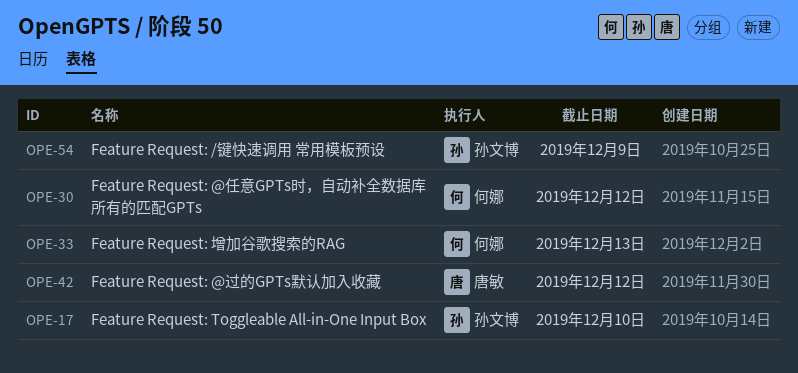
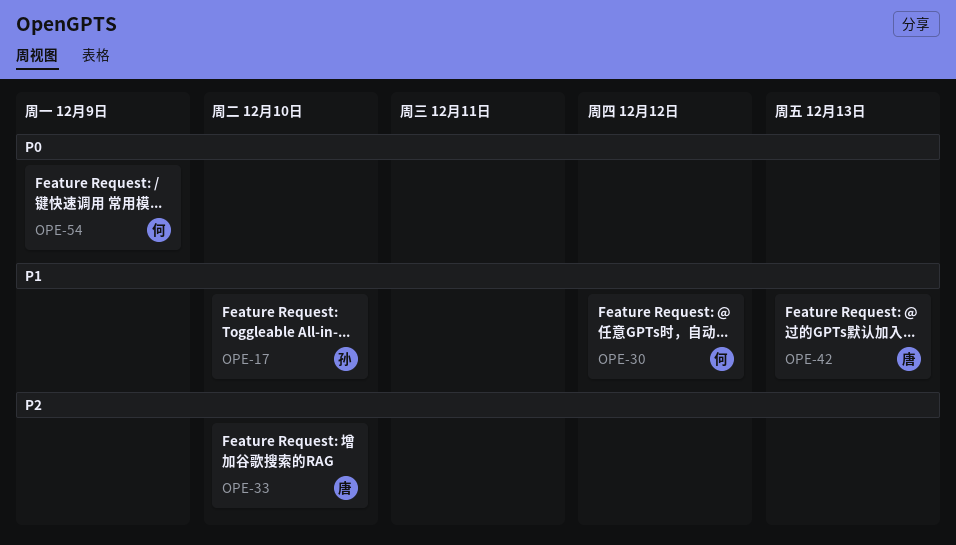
OPE-33, owner: 何娜 -> 唐敏
OPE-33, due: Dec 13 -> Dec 10
OPE-42, due: Dec 12 -> Dec 13
OPE-54, owner: 孙文博 -> 何娜

